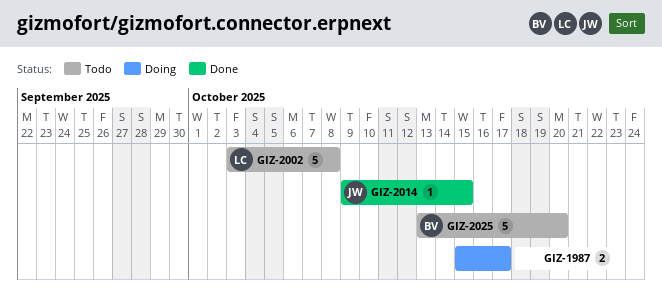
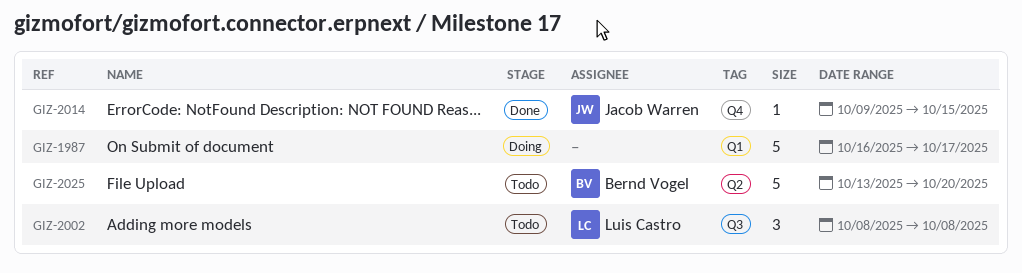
GIZ-1987, estimate: 2 -> 5
GIZ-1987, start: Oct 15 -> Oct 16
GIZ-2002, estimate: 5 -> 3
GIZ-2002, start: Oct 3 -> Oct 8

